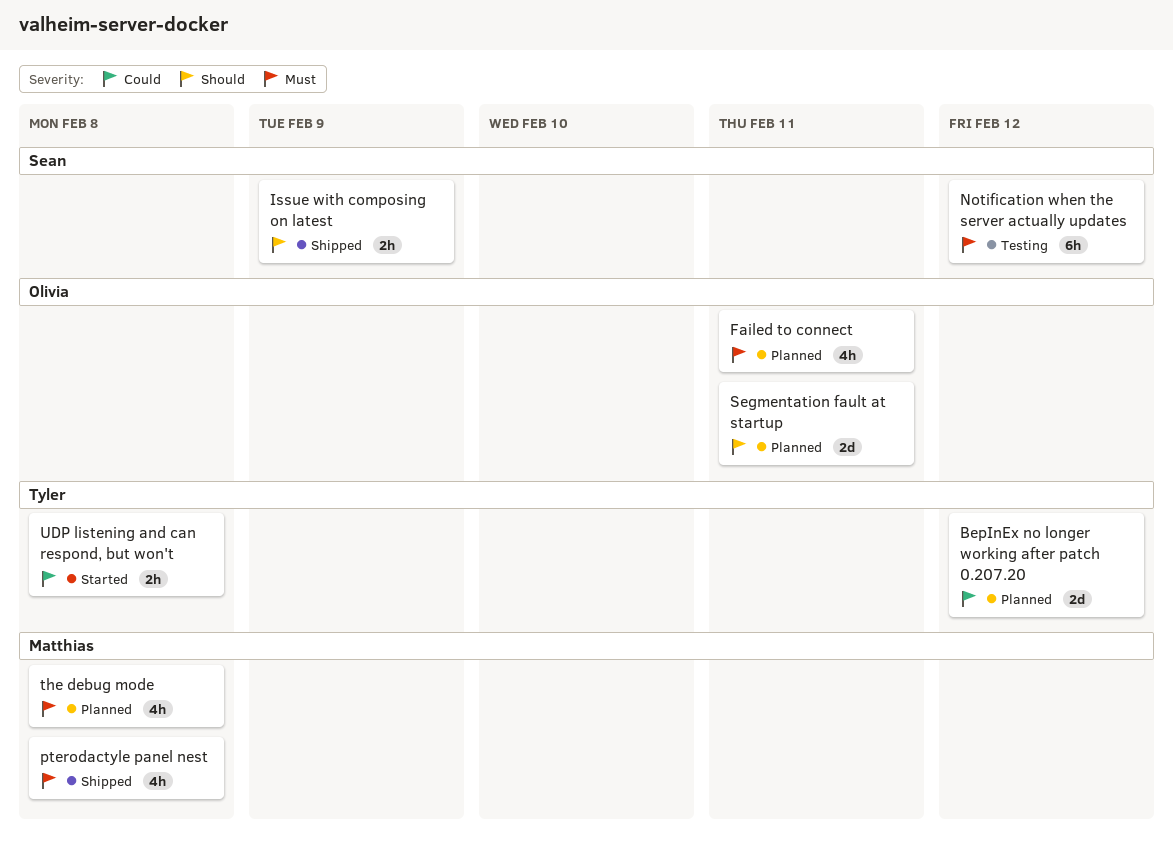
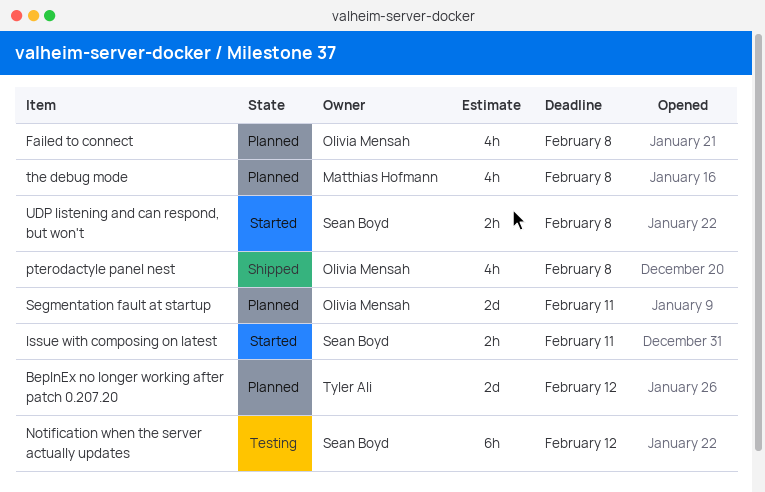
Failed to connect, due: Feb 11 -> Feb 8
Issue with composing on latest, status: Shipped -> Started
Issue with composing on latest, due: Feb 9 -> Feb 11
pterodactyle panel nest, owner: Matthias Hofmann -> Olivia Mensah
UDP listening and can respond, but won't, owner: Tyler Ali -> Sean Boyd

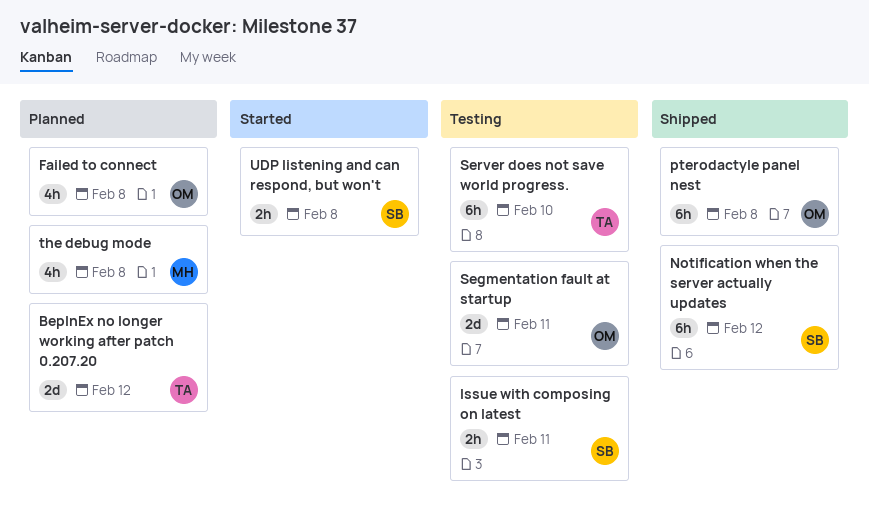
Issue with composing on latest, status: Started -> Testing
Notification when the server actually updates, status: Testing -> Shipped
pterodactyle panel nest, estimate: 4h -> 6h
Segmentation fault at startup, status: Planned -> Testing
Server does not save world progress.: none -> present

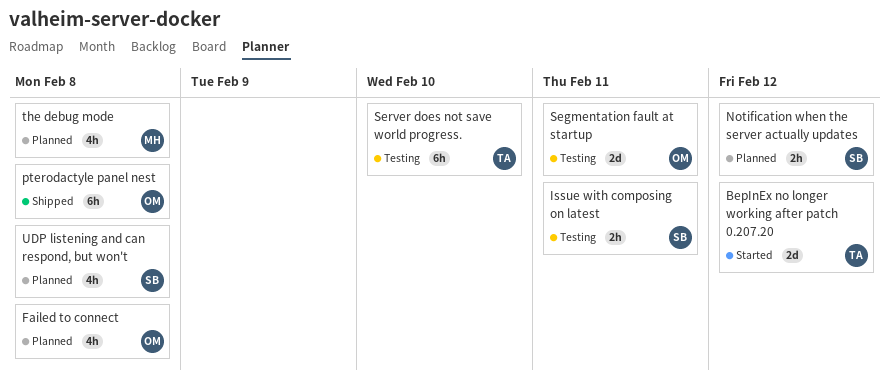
BepInEx no longer working after patch 0.207.20, status: Planned -> Started
Notification when the server actually updates, status: Shipped -> Planned
Notification when the server actually updates, estimate: 6h -> 2h
UDP listening and can respond, but won't, status: Started -> Planned
UDP listening and can respond, but won't, estimate: 2h -> 4h

